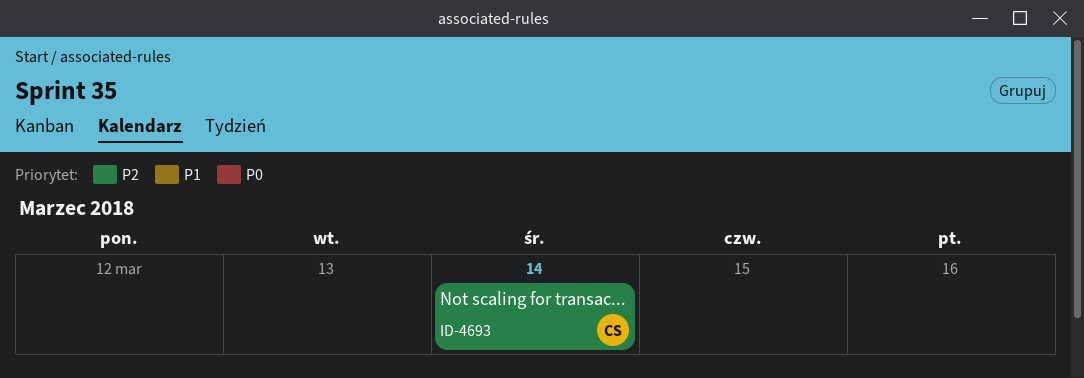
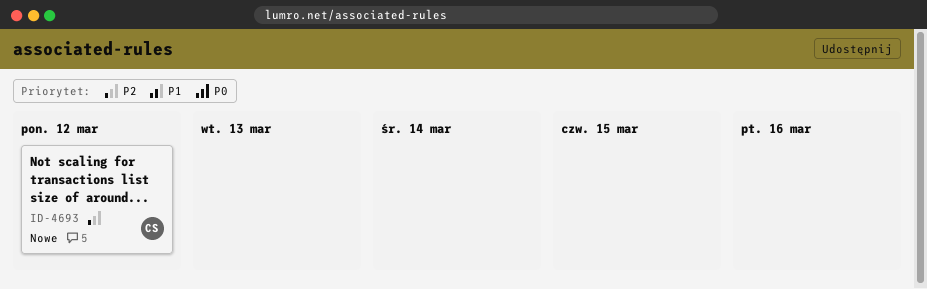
ID-4693, due: Mar 14 -> Mar 12

